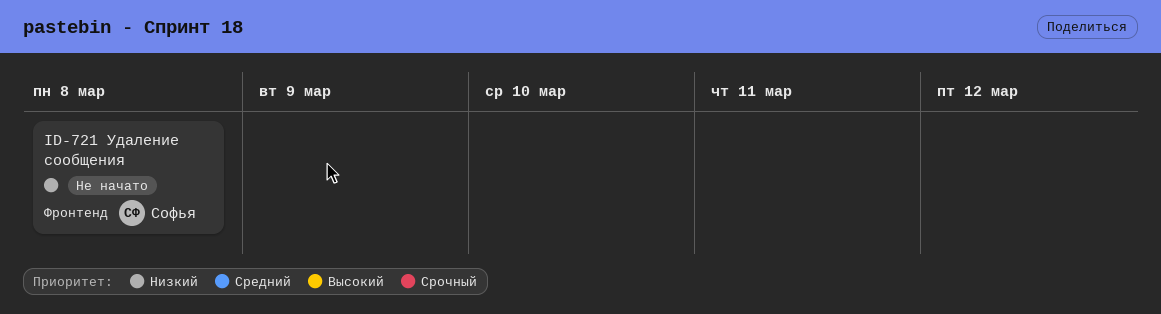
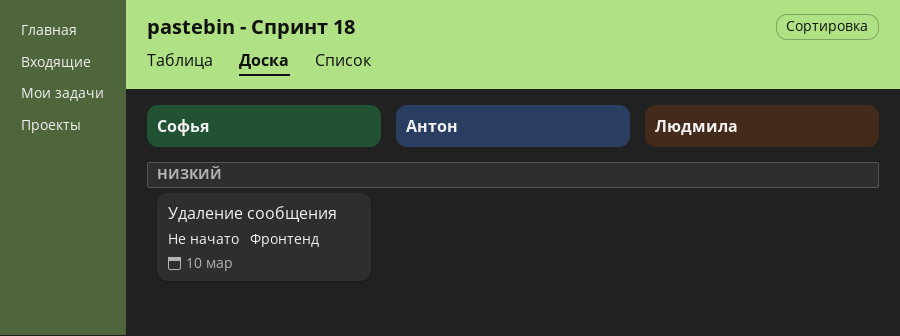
Удаление сообщения, due: Mar 8 -> Mar 10

